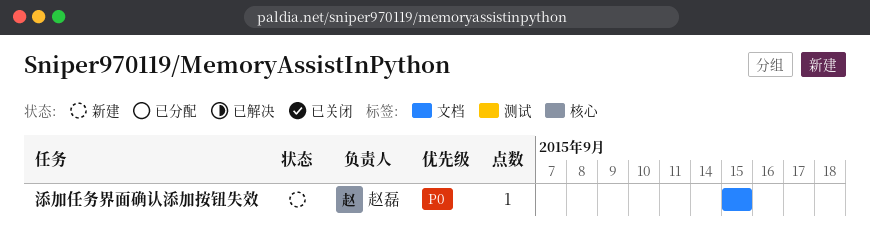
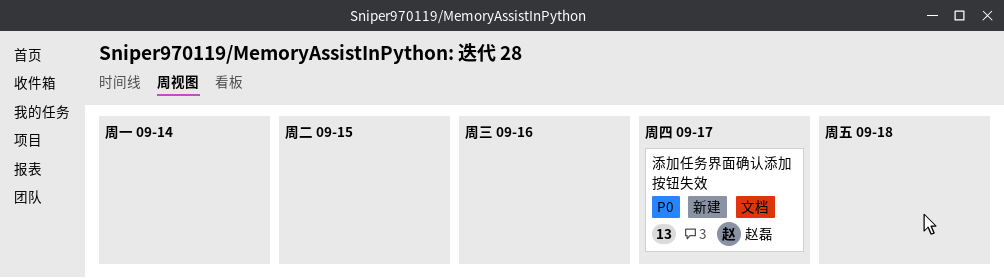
添加任务界面确认添加按钮失效, estimate: 1 -> 13
添加任务界面确认添加按钮失效, due: Sep 15 -> Sep 17

